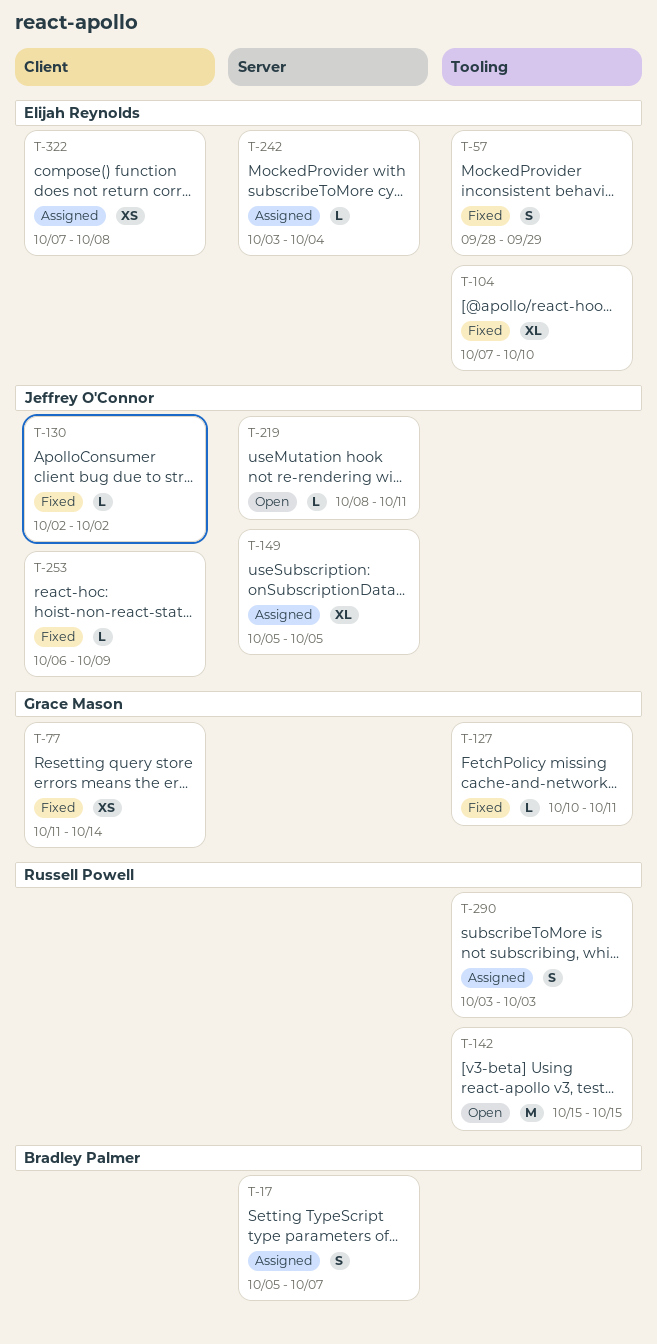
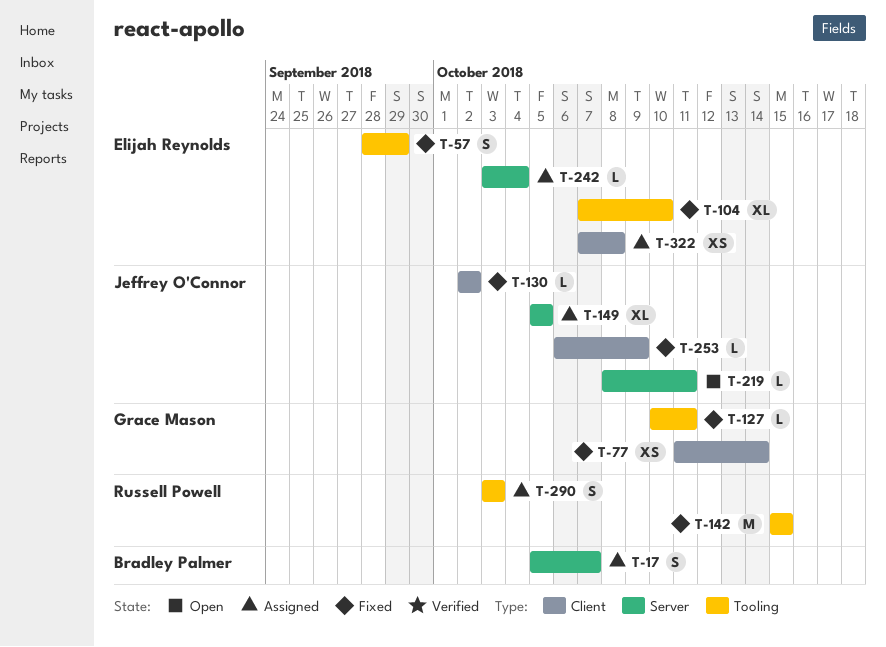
T-142, status: Open -> Fixed

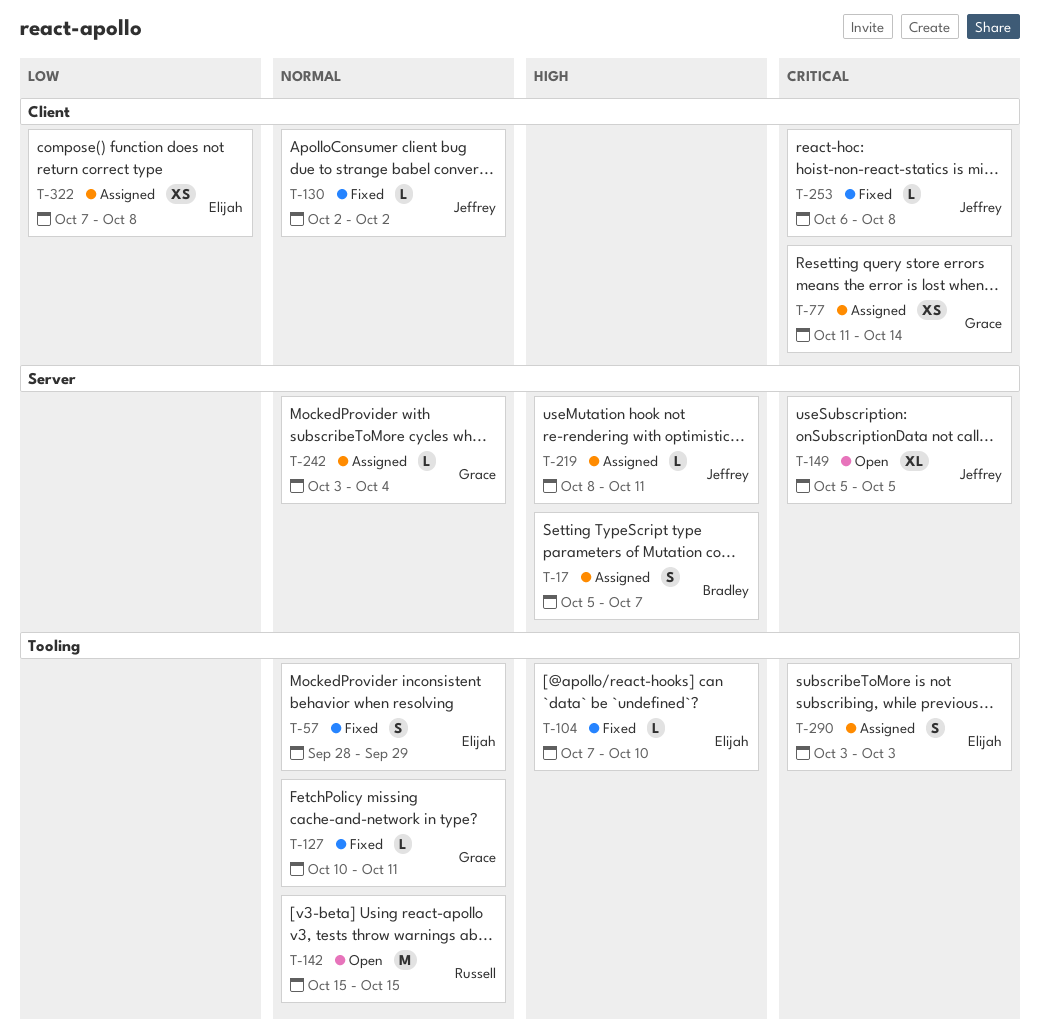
T-77, status: Fixed -> Assigned
T-104, estimate: XL -> L
T-142, status: Fixed -> Open
T-149, status: Assigned -> Open
T-219, status: Open -> Assigned
T-242, owner: Elijah Reynolds -> Grace Mason
T-253, due: Oct 9 -> Oct 8
T-290, owner: Russell Powell -> Elijah Reynolds

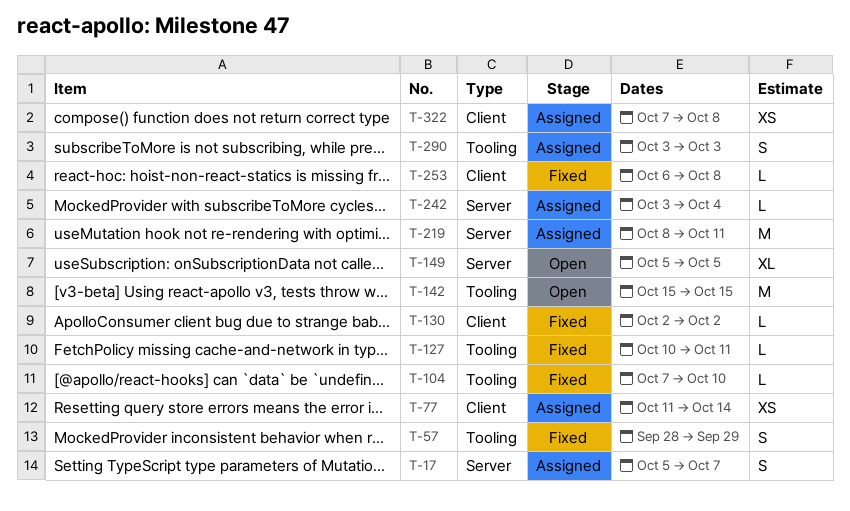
T-219, estimate: L -> M

